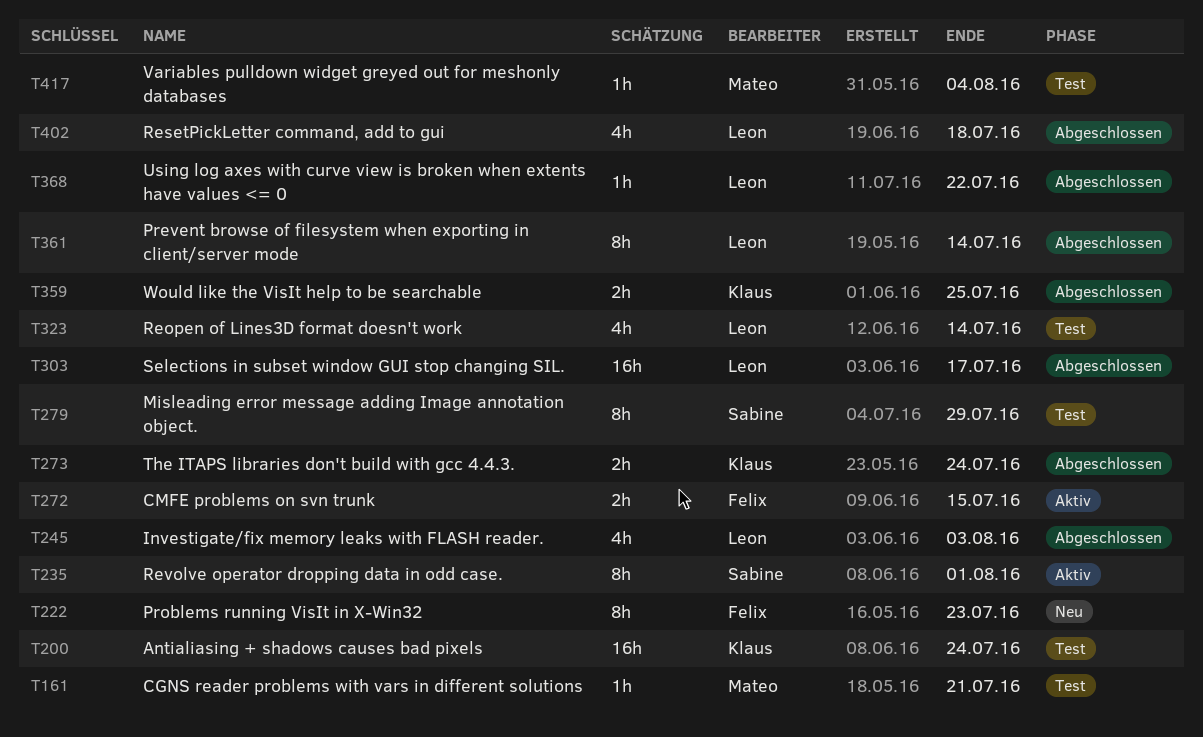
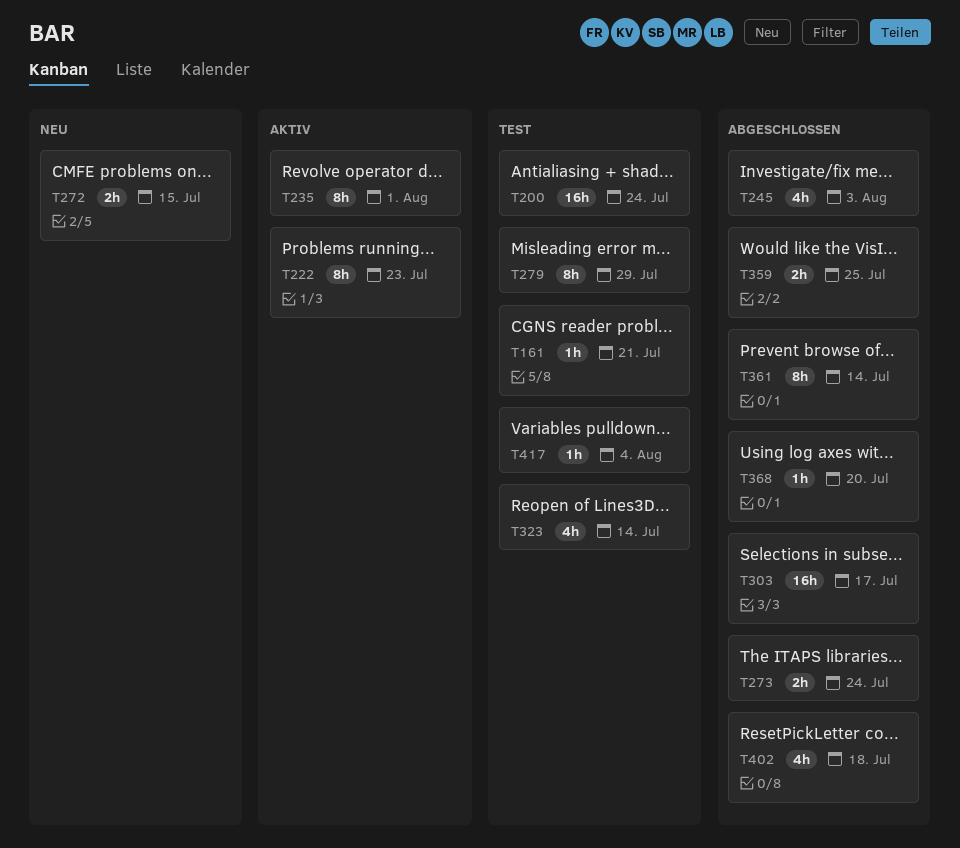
T222, status: Neu -> Aktiv
T272, status: Aktiv -> Neu
T368, due: Jul 22 -> Jul 20

